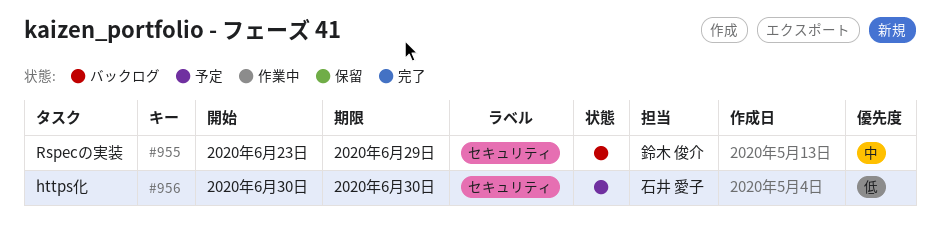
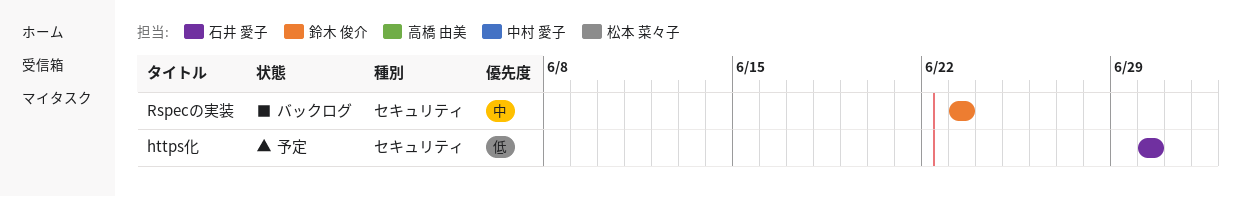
Rspecの実装, due: Jun 29 -> Jun 23

